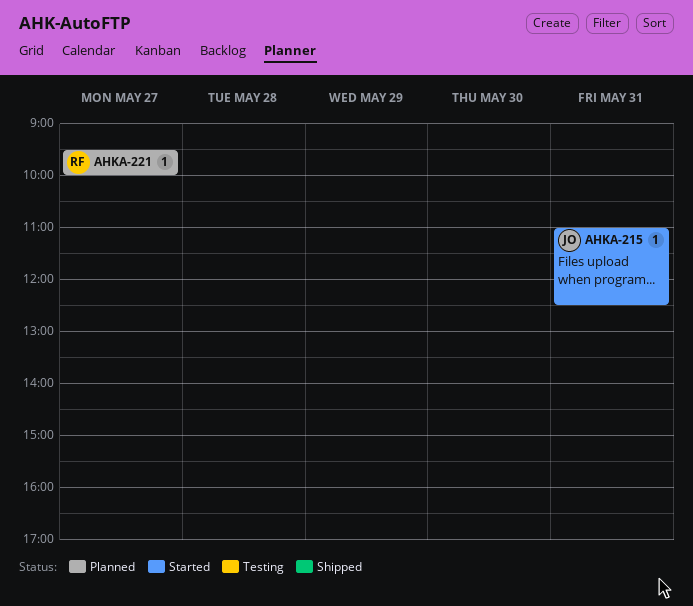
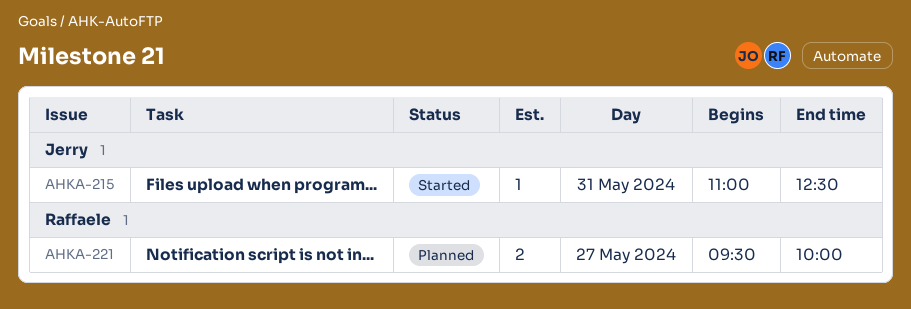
AHKA-221, estimate: 1 -> 2

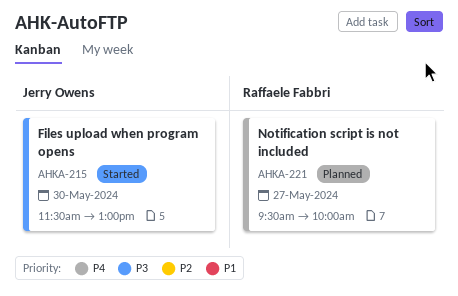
AHKA-215, day: May 31 -> May 30
AHKA-215, begins: 11:00 -> 11:30
AHKA-215, ends: 12:30 -> 13:00

